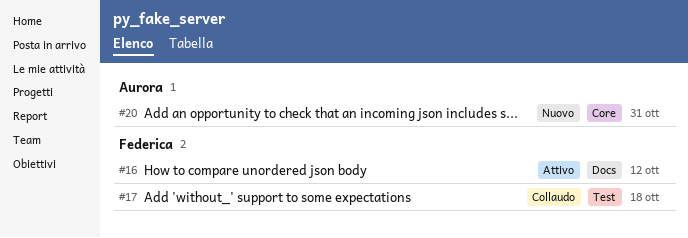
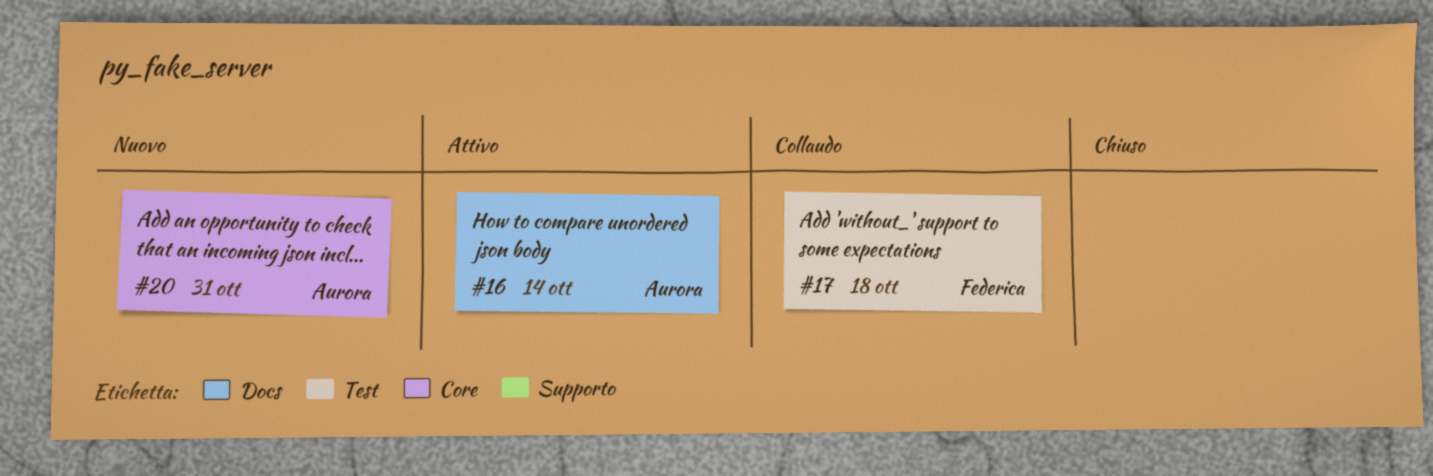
#16, owner: Federica -> Aurora
#16, due: Oct 12 -> Oct 14

